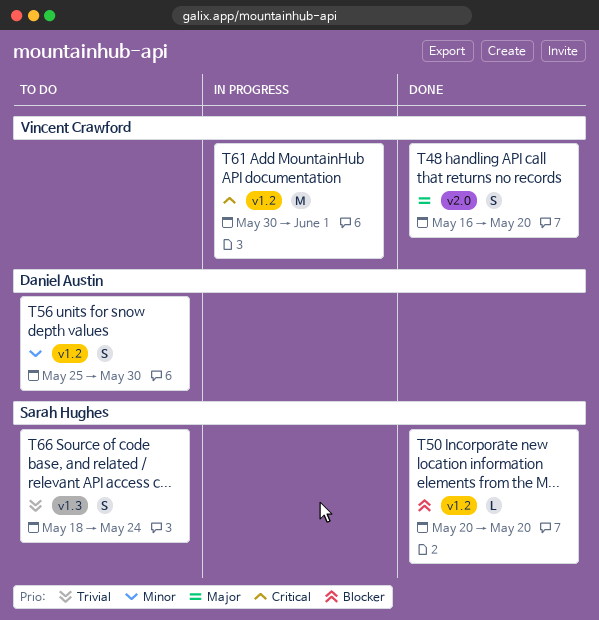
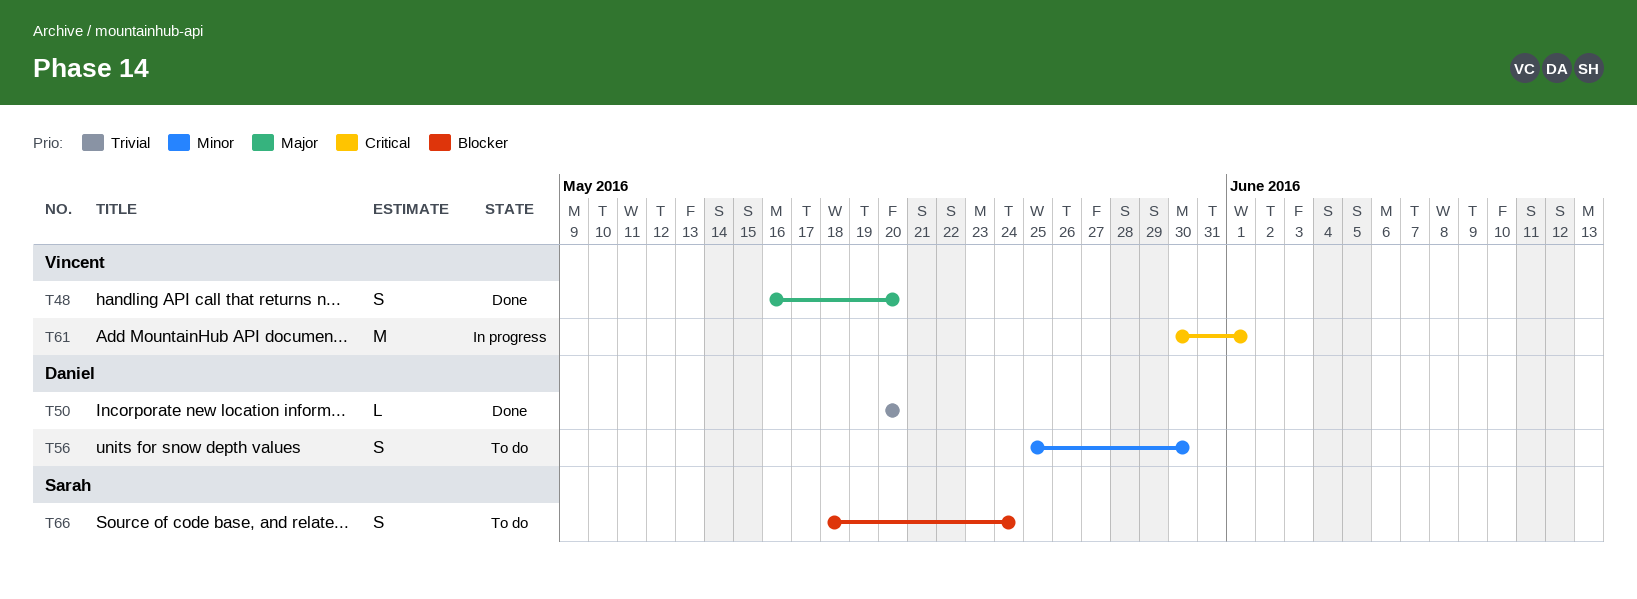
T50, owner: Sarah Hughes -> Daniel Austin
T50, priority: Blocker -> Trivial
T66, priority: Trivial -> Blocker

